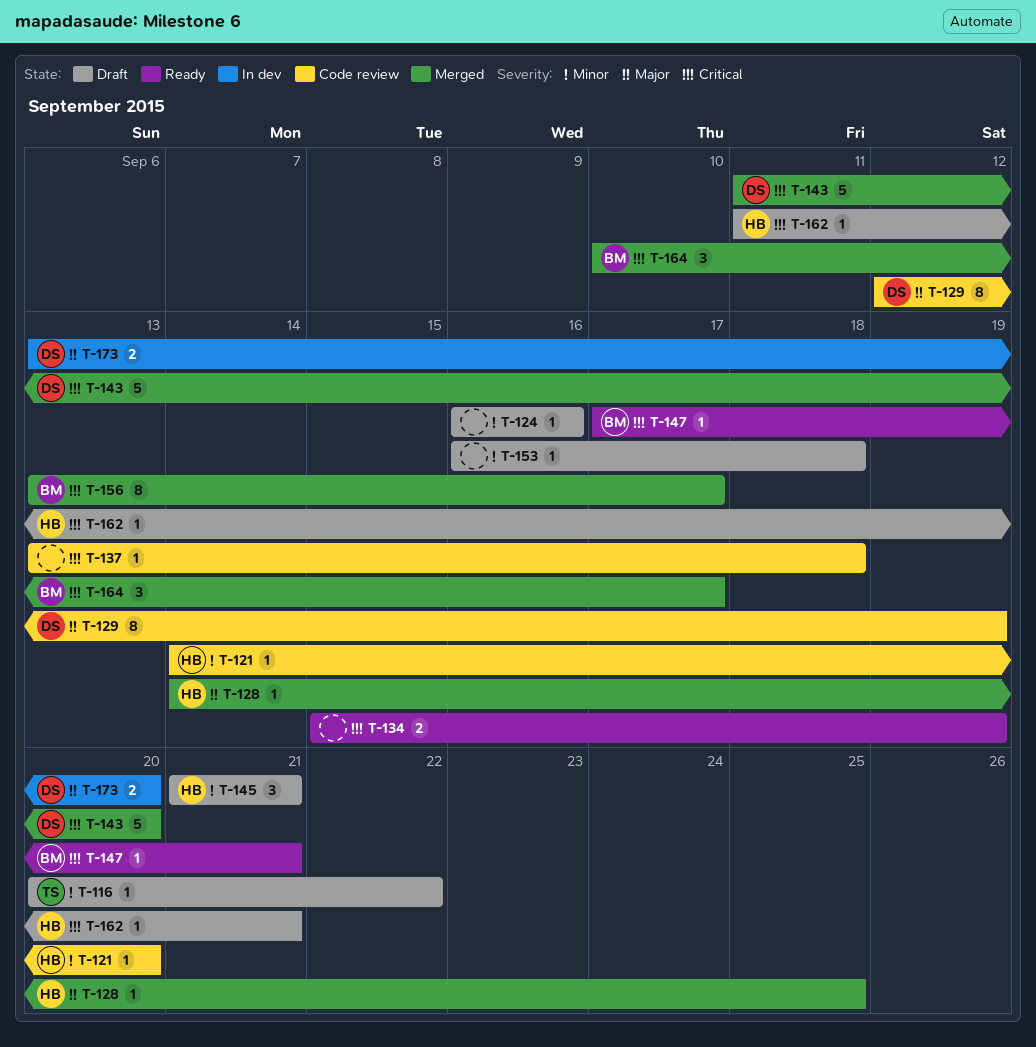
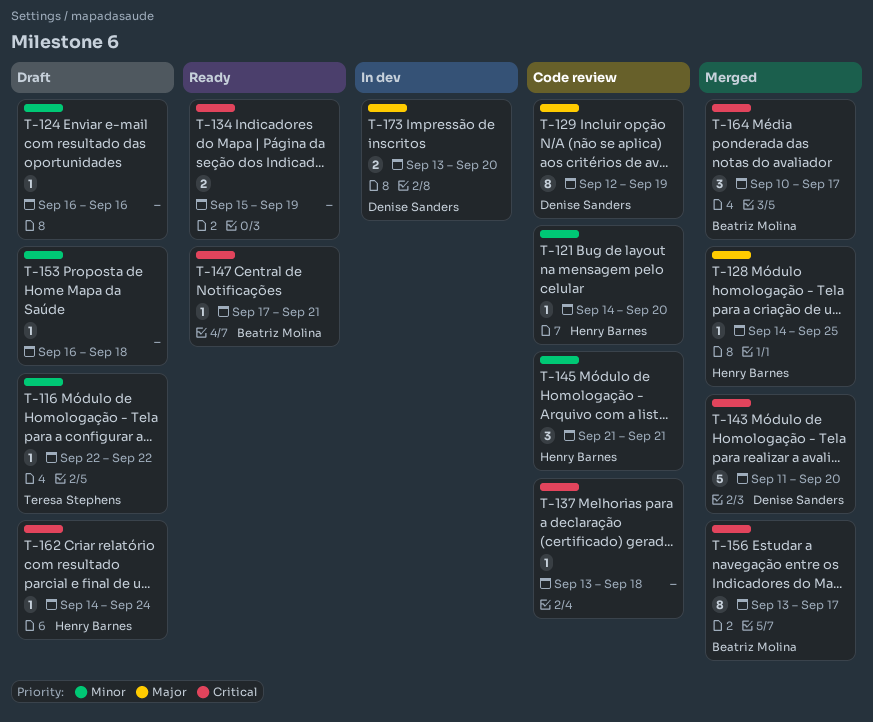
T-116, start: Sep 20 -> Sep 22
T-145, status: Draft -> Code review
T-162, start: Sep 11 -> Sep 14
T-162, due: Sep 21 -> Sep 24

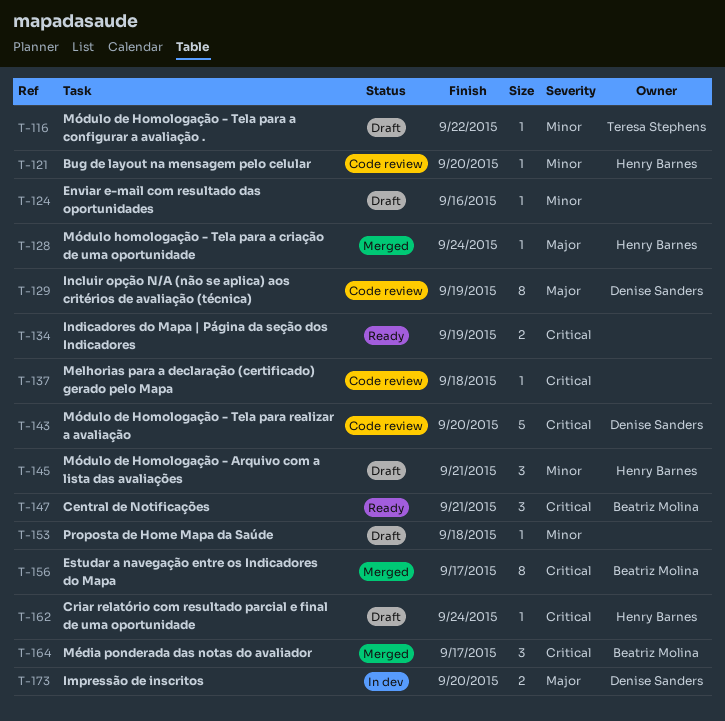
T-128, due: Sep 25 -> Sep 24
T-143, status: Merged -> Code review
T-145, status: Code review -> Draft
T-147, estimate: 1 -> 3

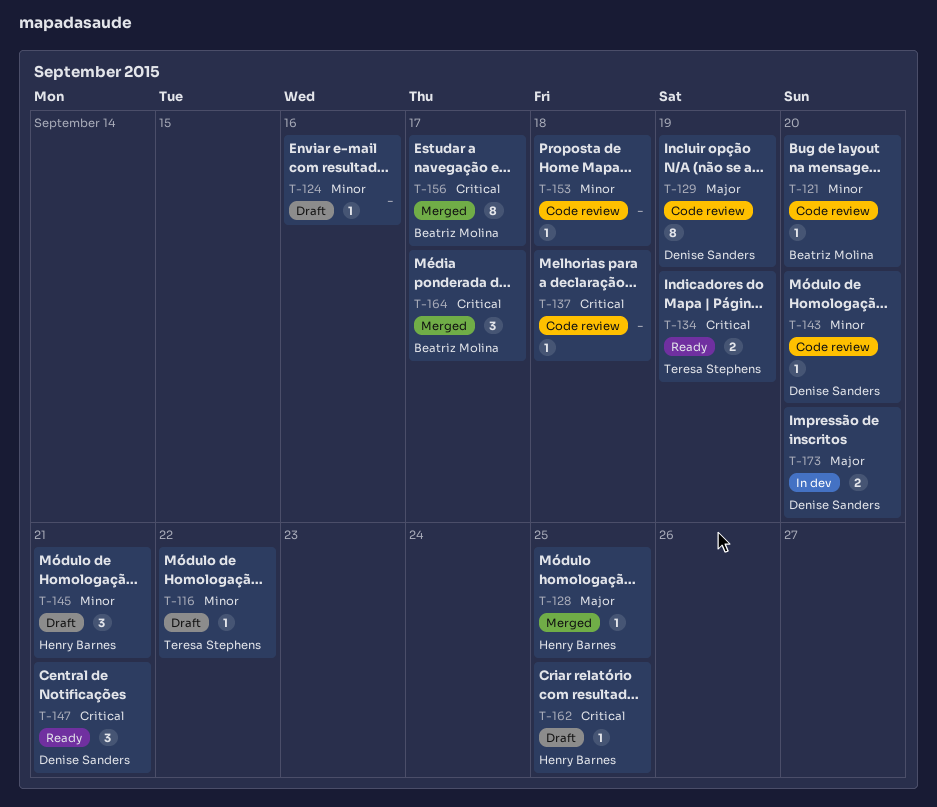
T-121, owner: Henry Barnes -> Beatriz Molina
T-128, due: Sep 24 -> Sep 25
T-134, owner: none -> Teresa Stephens
T-143, priority: Critical -> Minor
T-143, estimate: 5 -> 1
T-147, owner: Beatriz Molina -> Denise Sanders
T-153, status: Draft -> Code review
T-162, due: Sep 24 -> Sep 25

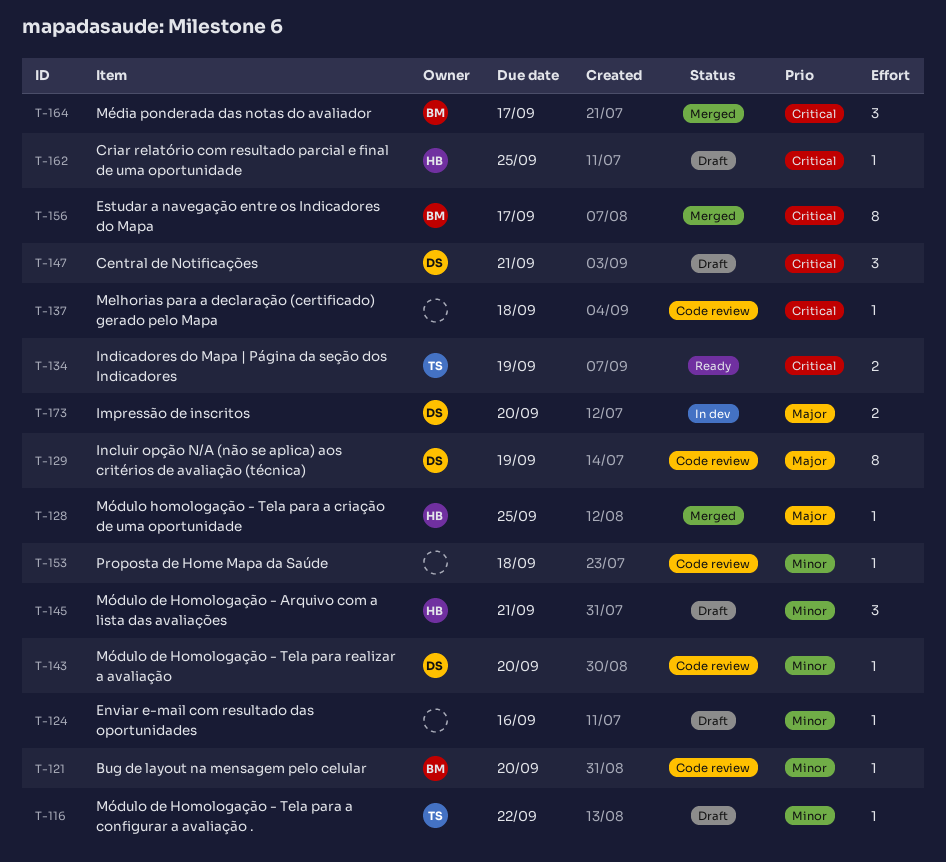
T-147, status: Ready -> Draft

